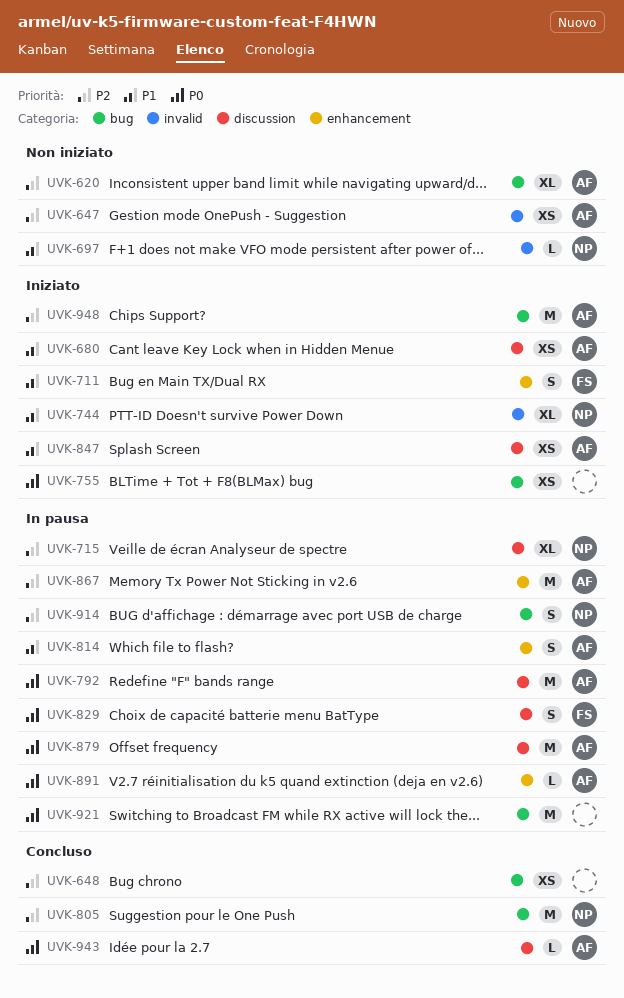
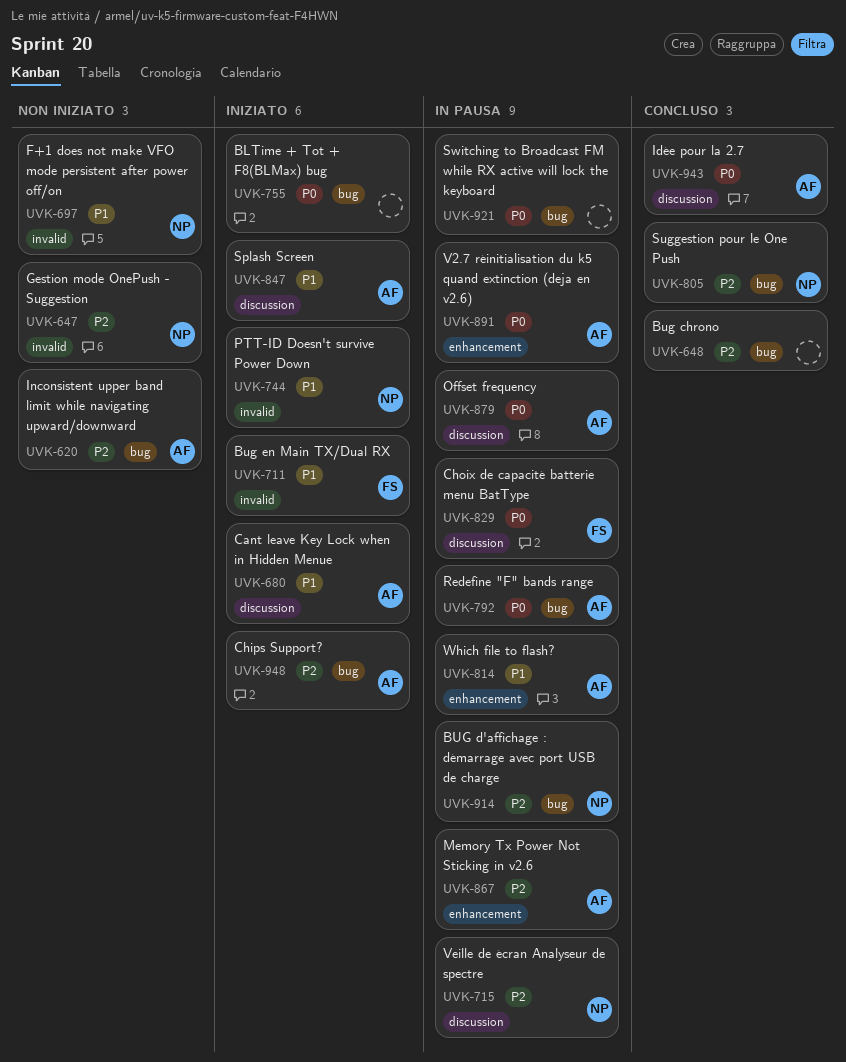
UVK-647, owner: AF -> NP
UVK-711, label: enhancement -> invalid
UVK-792, label: discussion -> bug

